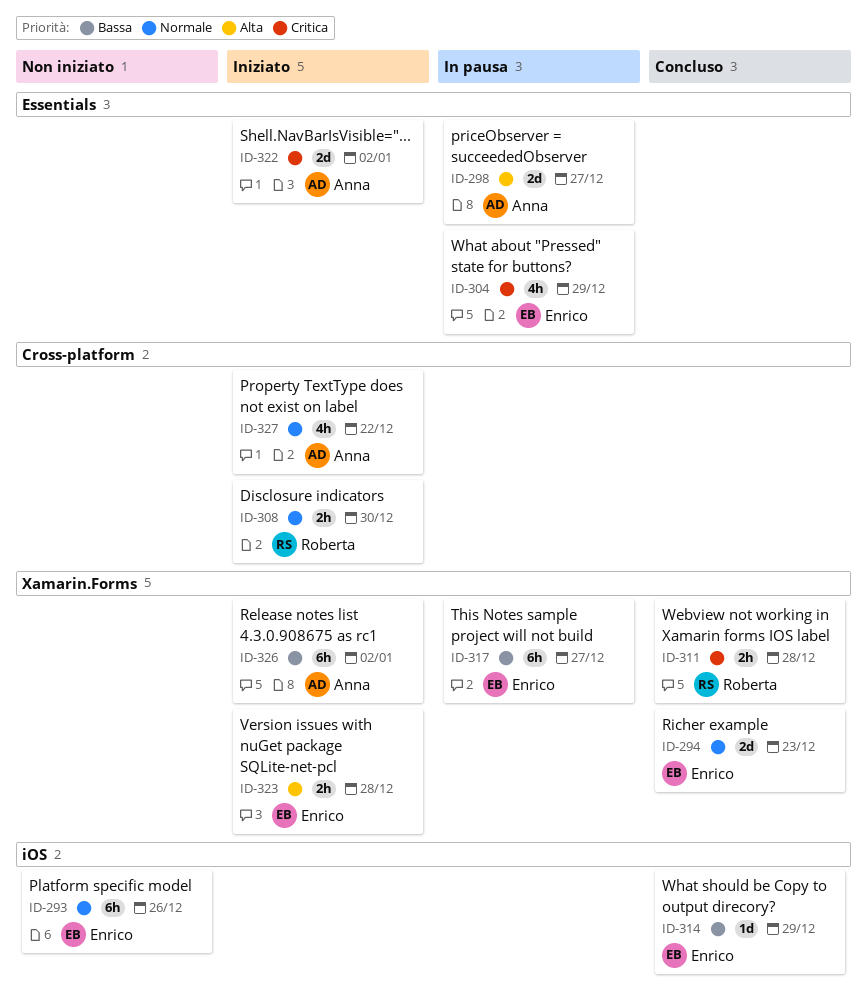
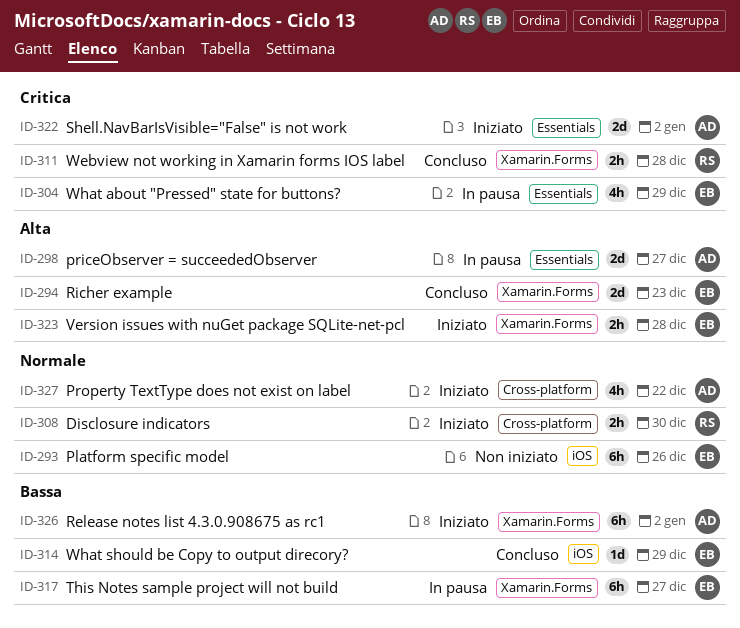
ID-294, priority: Normale -> Alta

